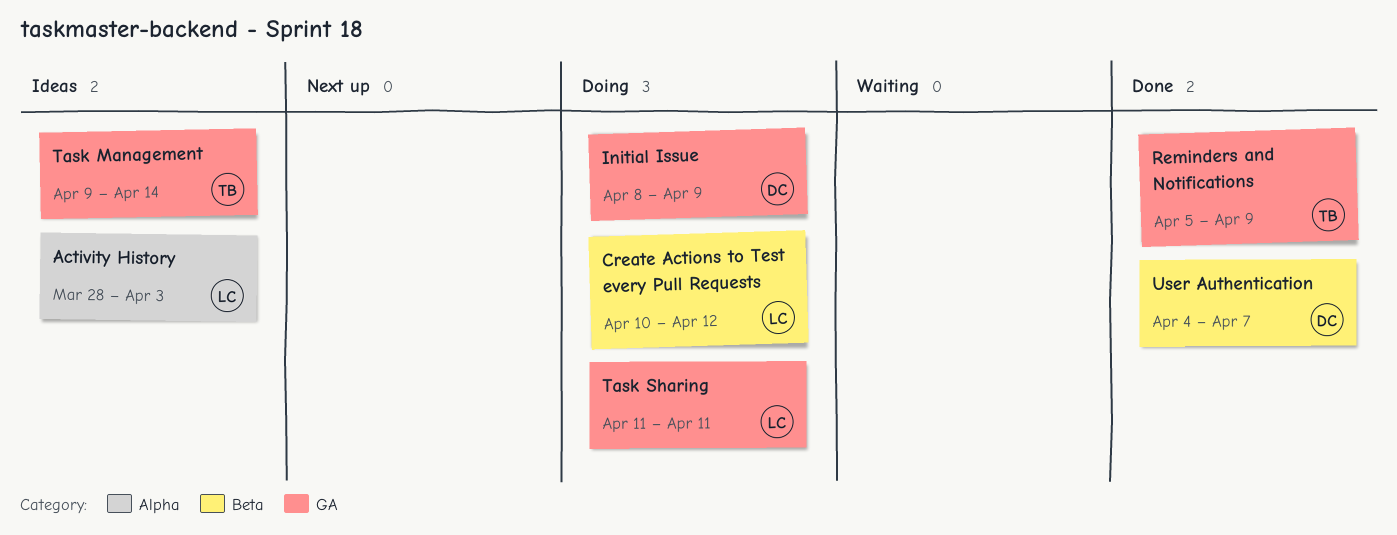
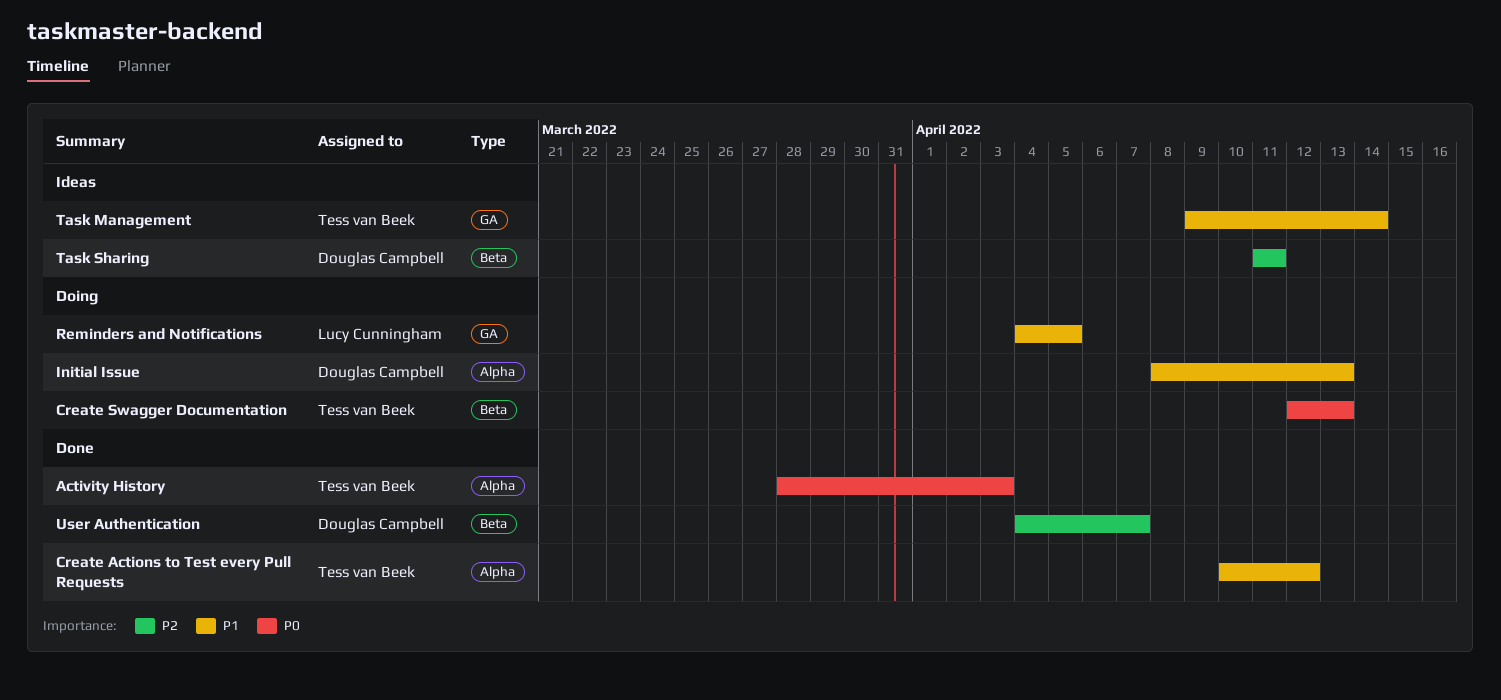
Activity History, status: Ideas -> Done
Activity History, owner: Lucy Cunningham -> Tess van Beek
Create Actions to Test every Pull Requests, status: Doing -> Done
Create Actions to Test every Pull Requests, owner: Lucy Cunningham -> Tess van Beek
Create Actions to Test every Pull Requests, label: Beta -> Alpha
Create Swagger Documentation: none -> present
Initial Issue, label: GA -> Alpha
Initial Issue, due: Apr 9 -> Apr 13
Reminders and Notifications, status: Done -> Doing
Reminders and Notifications, owner: Tess van Beek -> Lucy Cunningham
Reminders and Notifications, start: Apr 5 -> Apr 4
Reminders and Notifications, due: Apr 9 -> Apr 5
Task Sharing, status: Doing -> Ideas
Task Sharing, owner: Lucy Cunningham -> Douglas Campbell
Task Sharing, label: GA -> Beta

